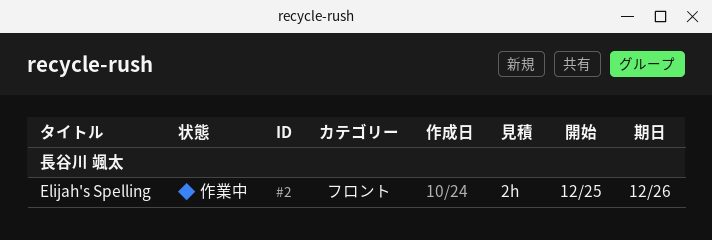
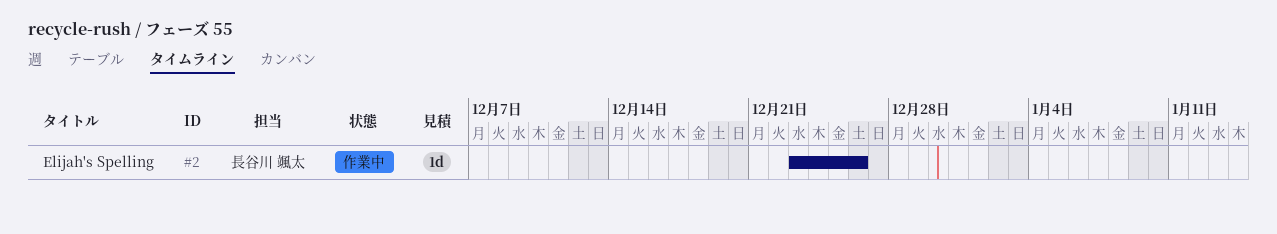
#2, estimate: 2h -> 1d
#2, start: Dec 25 -> Dec 23

